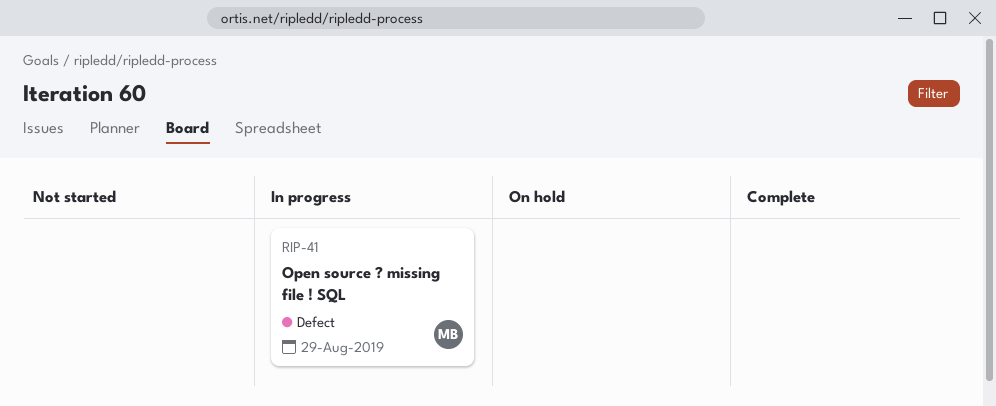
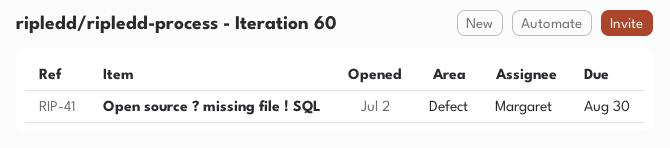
RIP-41, due: Aug 29 -> Aug 30

